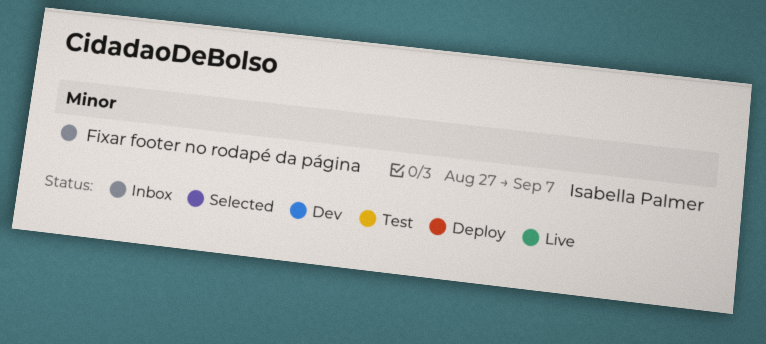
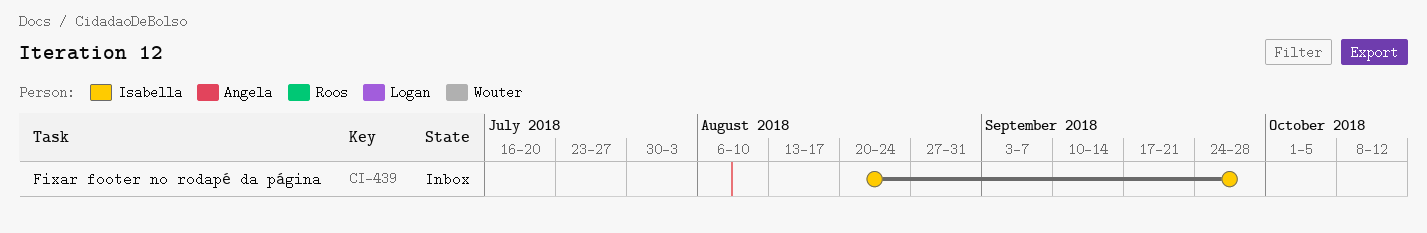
Fixar footer no rodapé da página, start: Aug 27 -> Aug 20
Fixar footer no rodapé da página, due: Sep 7 -> Sep 28

